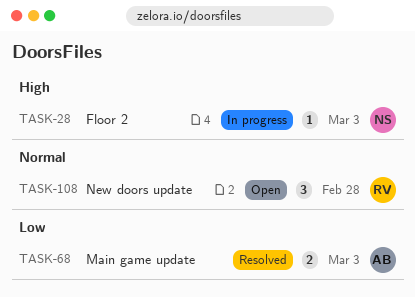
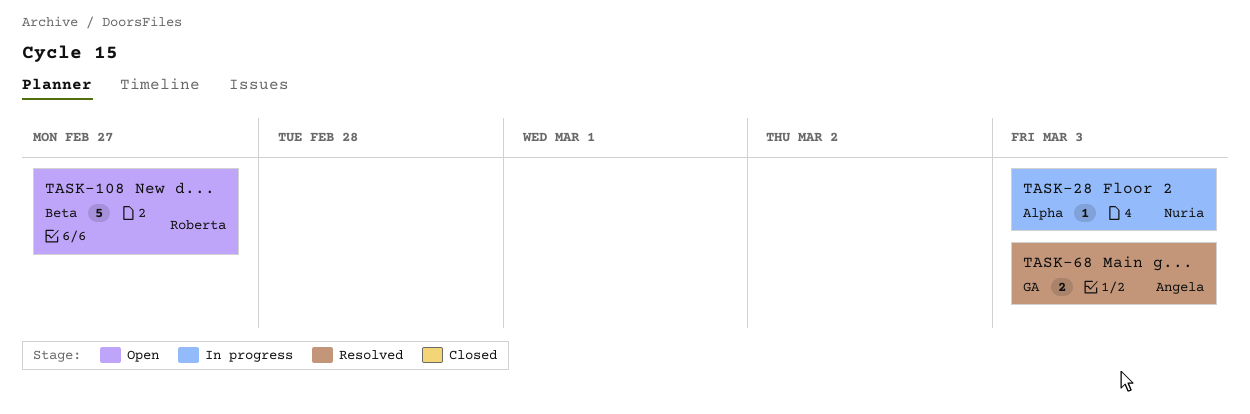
TASK-108, estimate: 3 -> 5
TASK-108, due: Feb 28 -> Feb 27

